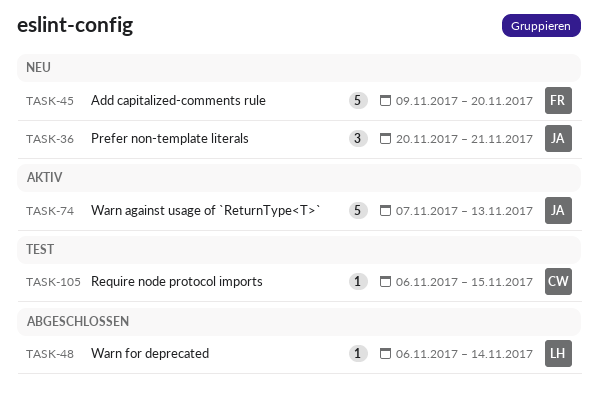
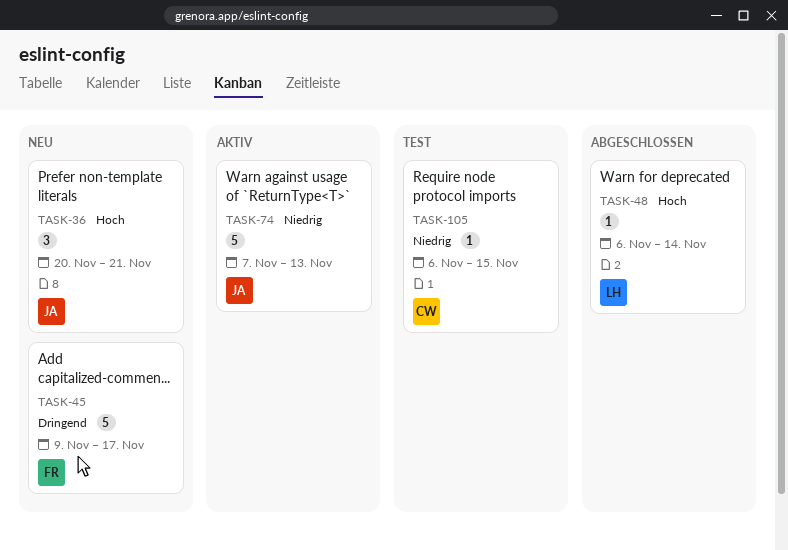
TASK-45, due: Nov 20 -> Nov 17

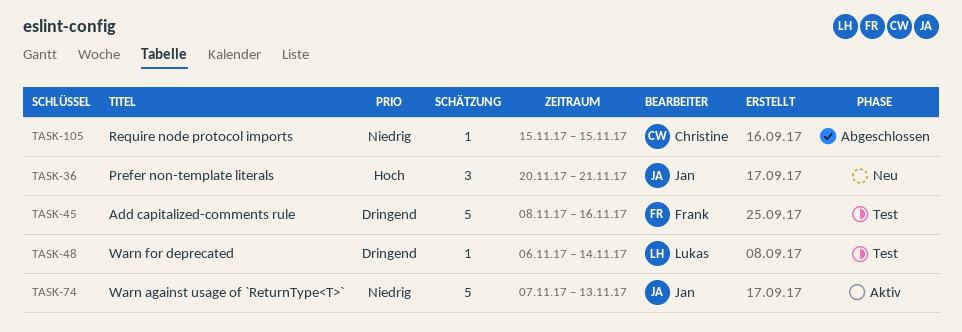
TASK-45, status: Neu -> Test
TASK-45, start: Nov 9 -> Nov 8
TASK-45, due: Nov 17 -> Nov 16
TASK-48, status: Abgeschlossen -> Test
TASK-48, priority: Hoch -> Dringend
TASK-105, status: Test -> Abgeschlossen
TASK-105, start: Nov 6 -> Nov 15

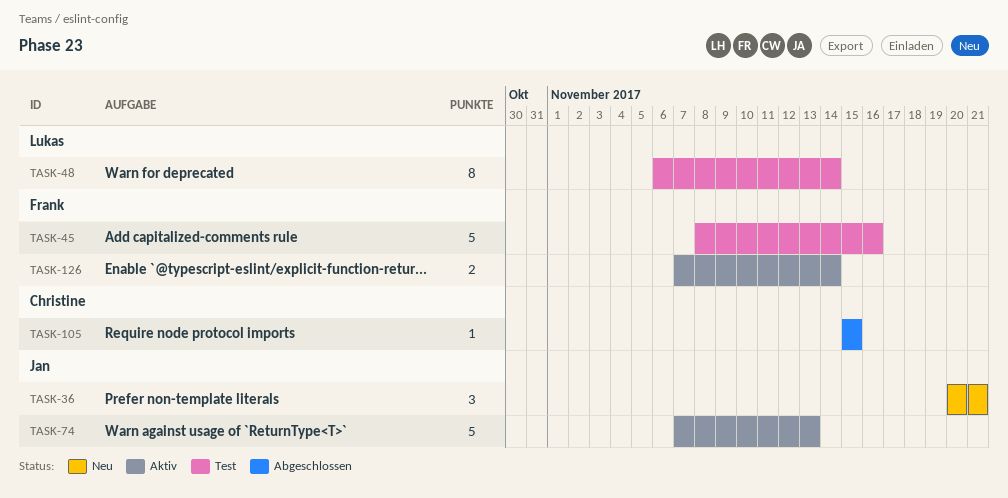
TASK-48, estimate: 1 -> 8
TASK-126: none -> present

